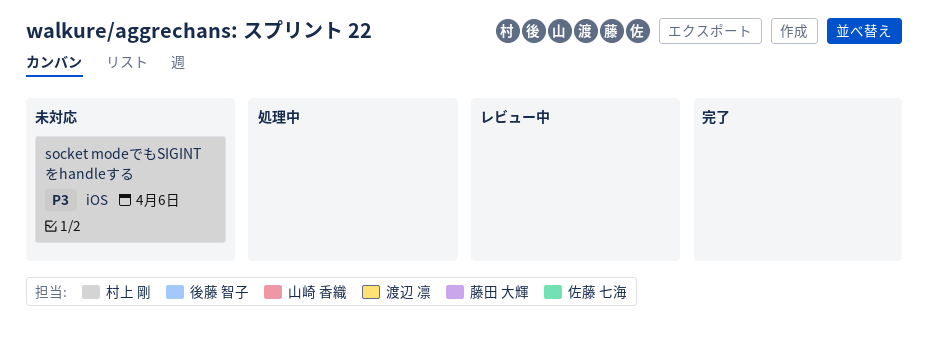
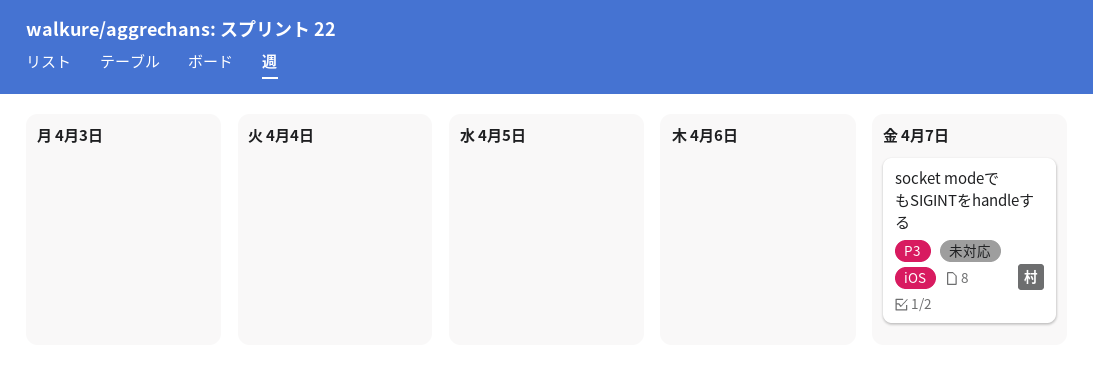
socket modeでもSIGINTをhandleする, due: Apr 6 -> Apr 7

